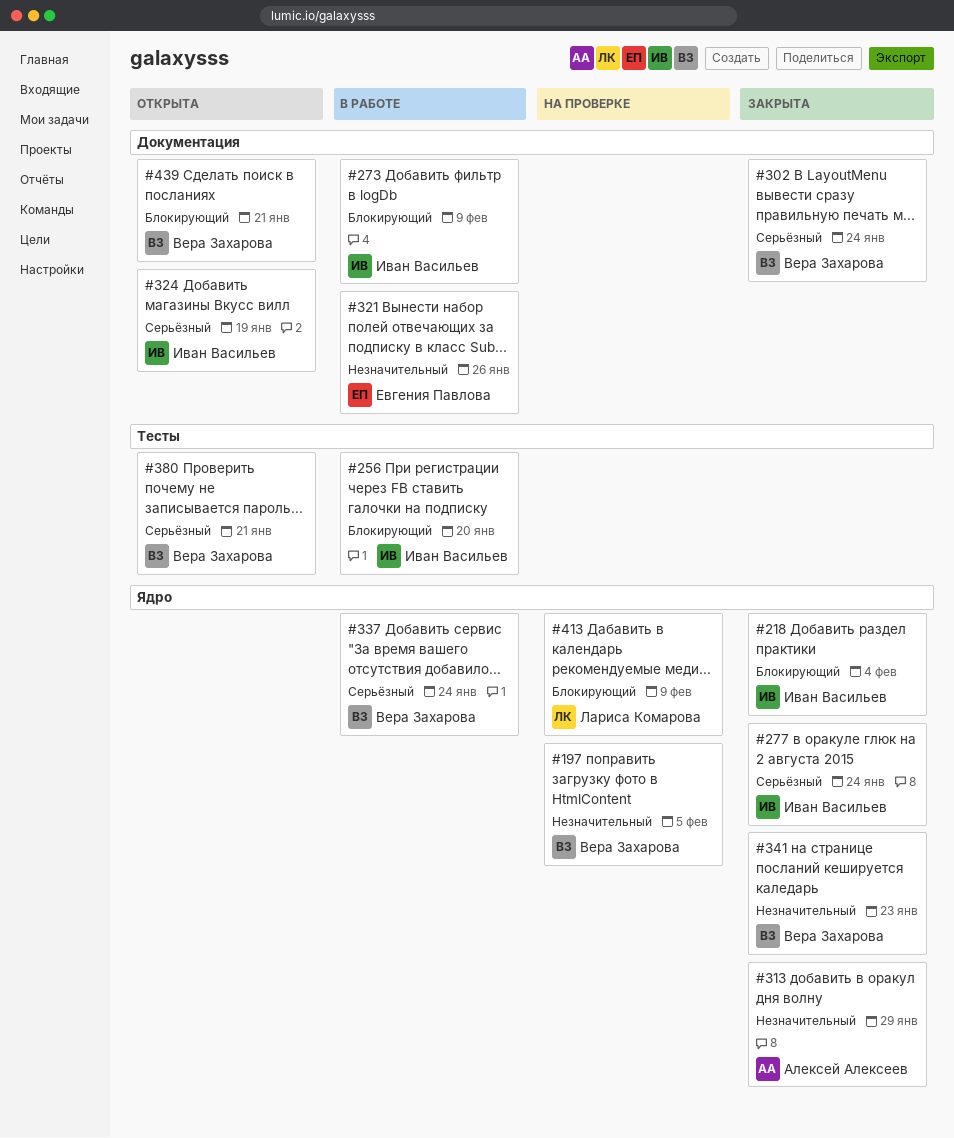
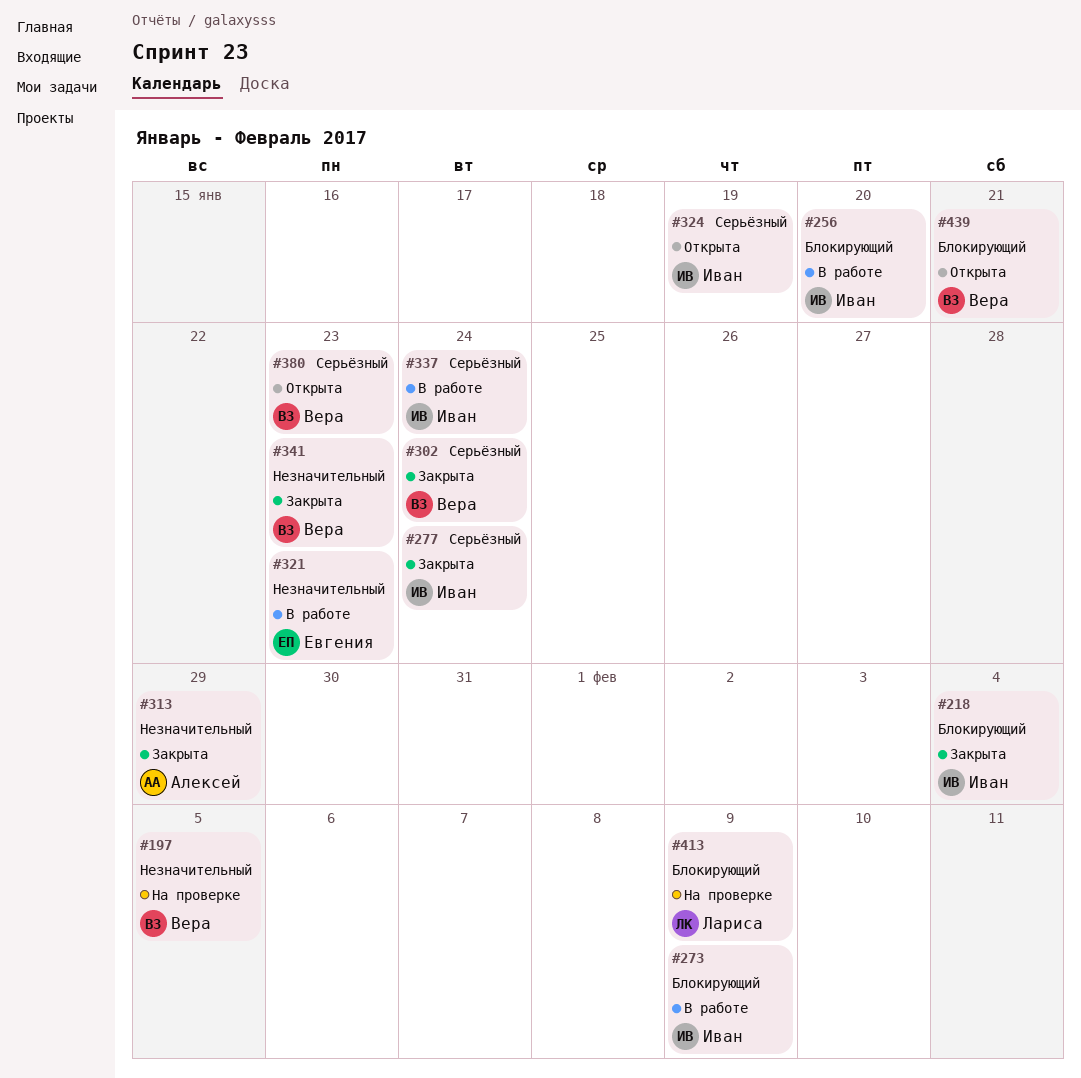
#321, due: Jan 26 -> Jan 23
#337, owner: Вера Захарова -> Иван Васильев
#380, due: Jan 21 -> Jan 23

